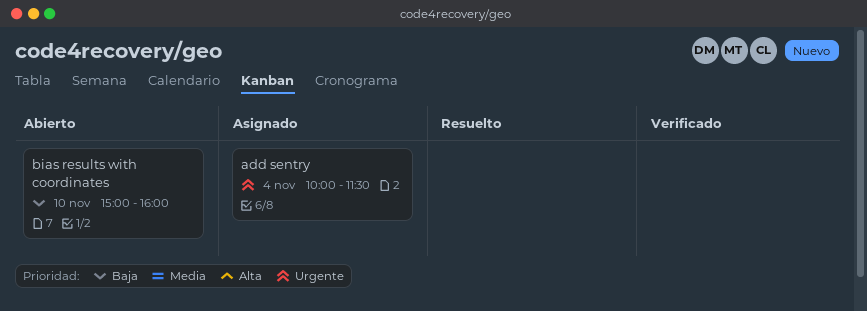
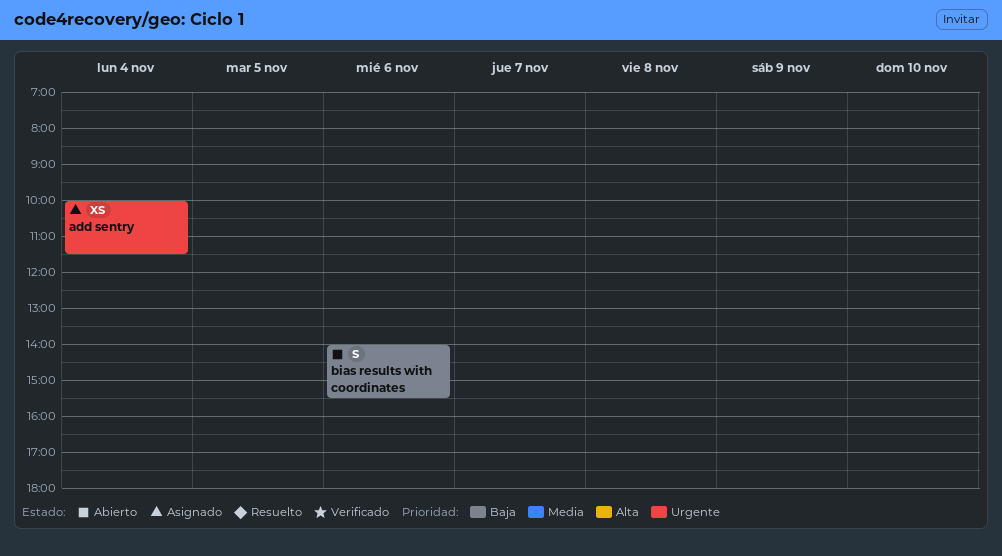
bias results with coordinates, day: Nov 10 -> Nov 6
bias results with coordinates, begins: 15:00 -> 14:00
bias results with coordinates, ends: 16:00 -> 15:30

